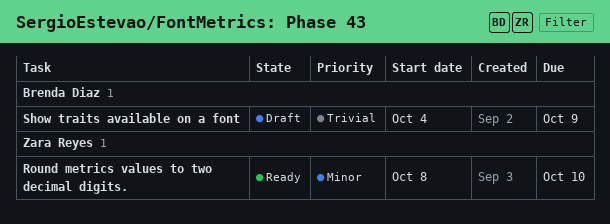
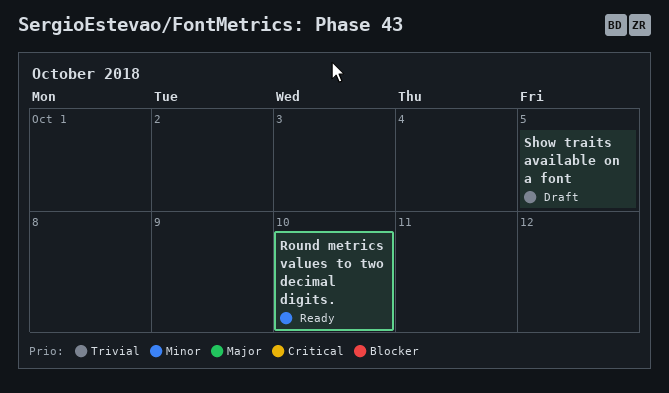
Show traits available on a font, due: Oct 9 -> Oct 5

